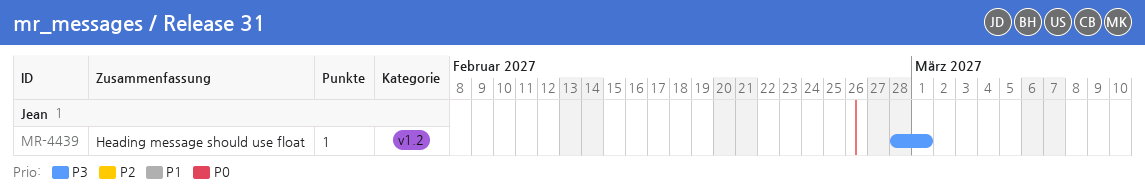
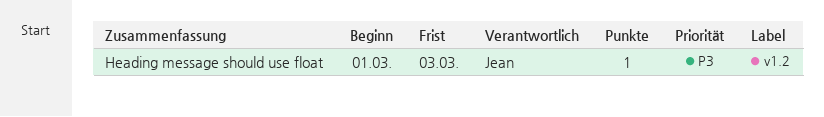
Heading message should use float, start: Feb 28 -> Mar 1
Heading message should use float, due: Mar 1 -> Mar 3

